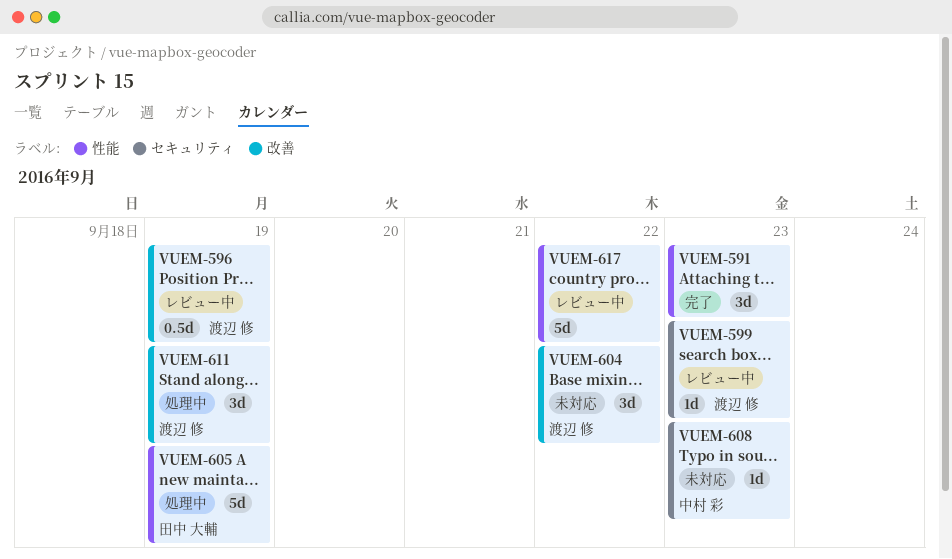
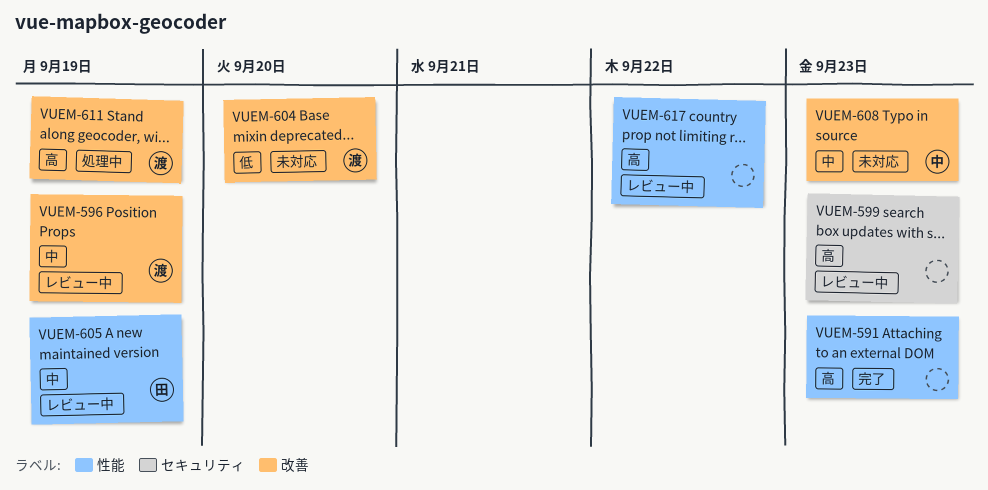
VUEM-599, owner: 渡辺 修 -> none
VUEM-604, due: Sep 22 -> Sep 20
VUEM-605, status: 処理中 -> レビュー中
VUEM-608, label: セキュリティ -> 改善

